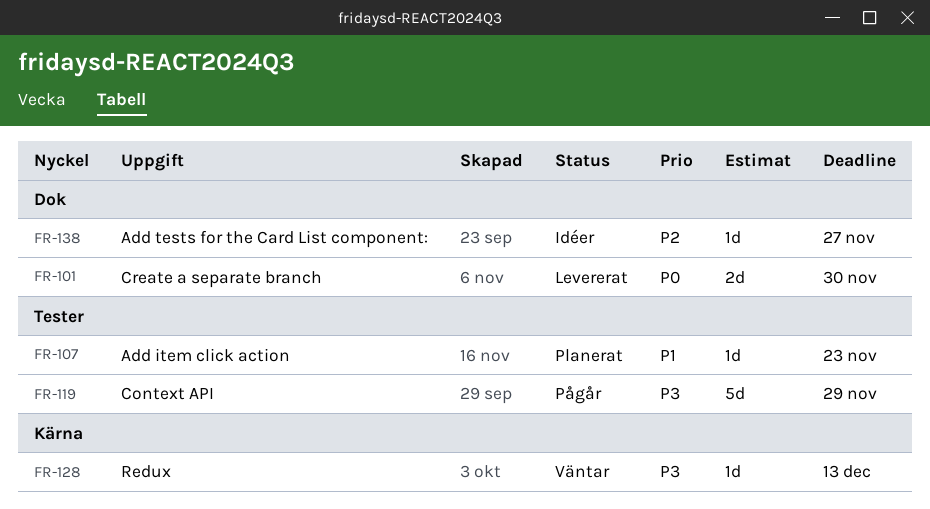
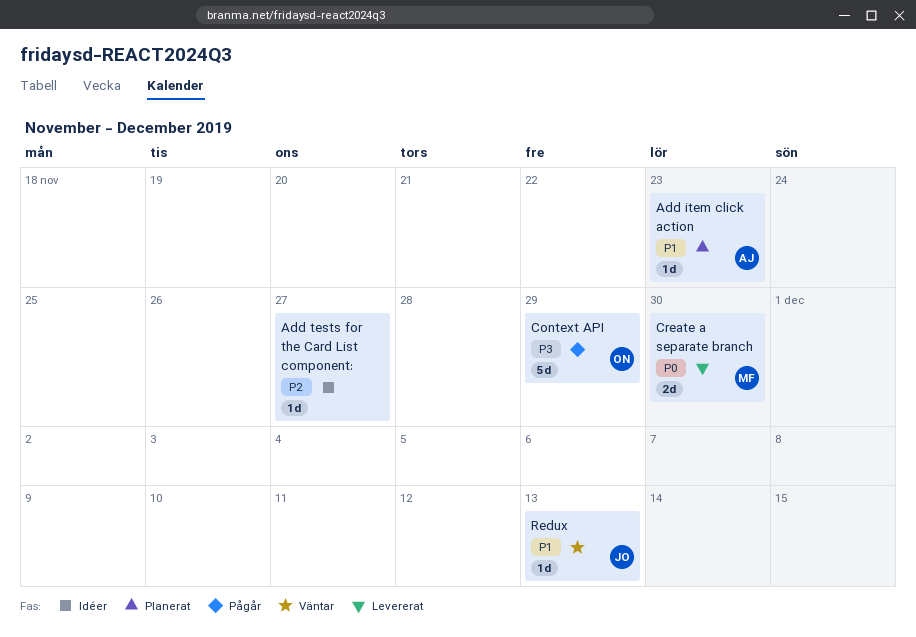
Redux, priority: P3 -> P1

